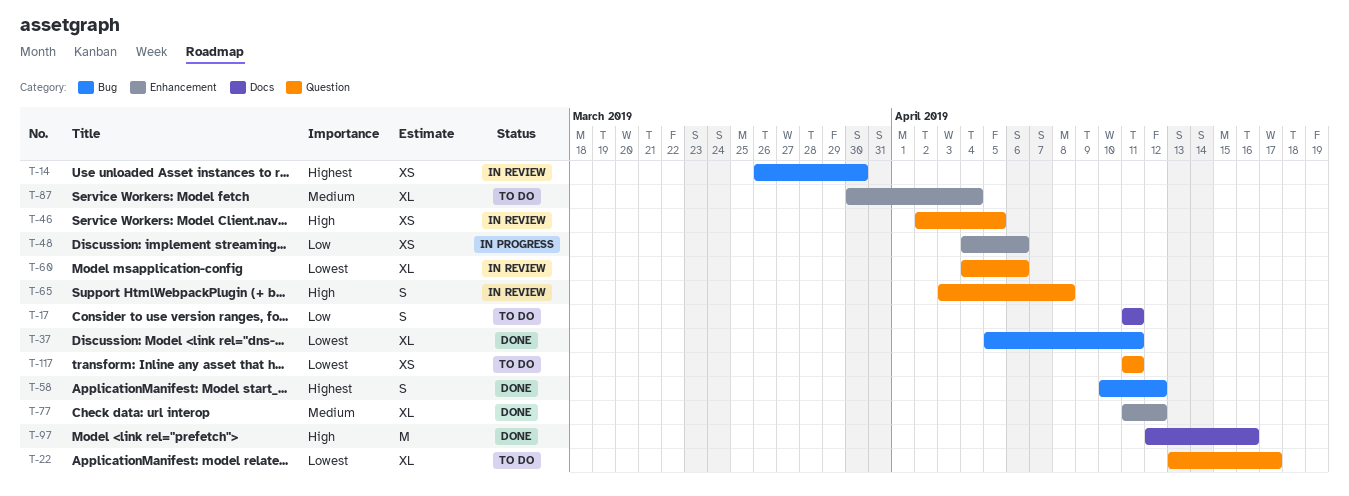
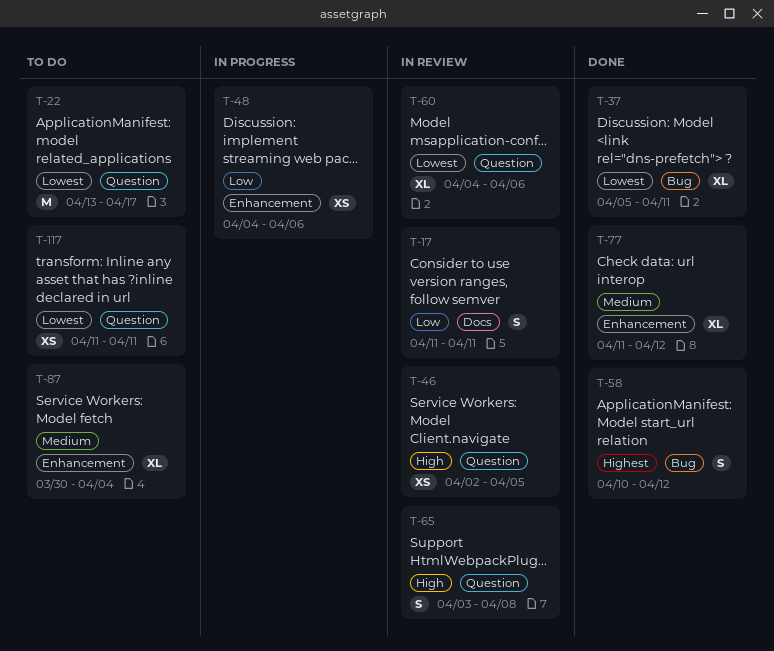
T-14: present -> none
T-17, status: To do -> In review
T-22, estimate: XL -> M
T-97: present -> none

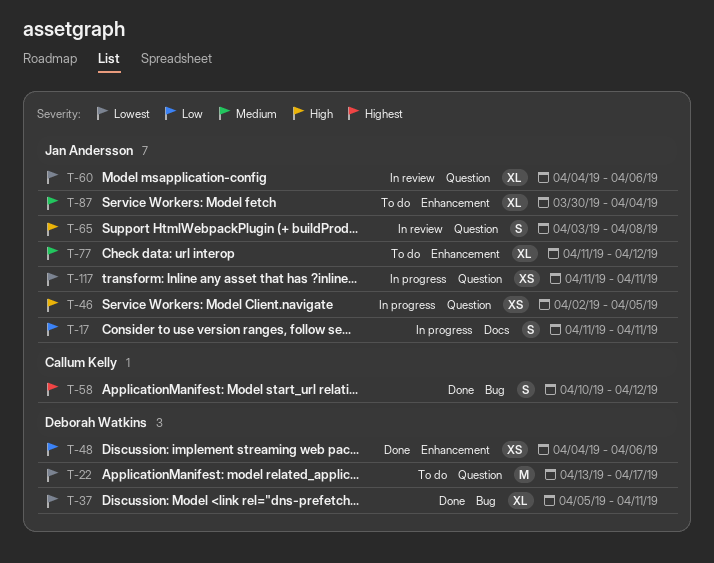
T-17, status: In review -> In progress
T-46, status: In review -> In progress
T-48, status: In progress -> Done
T-77, status: Done -> To do
T-117, status: To do -> In progress

